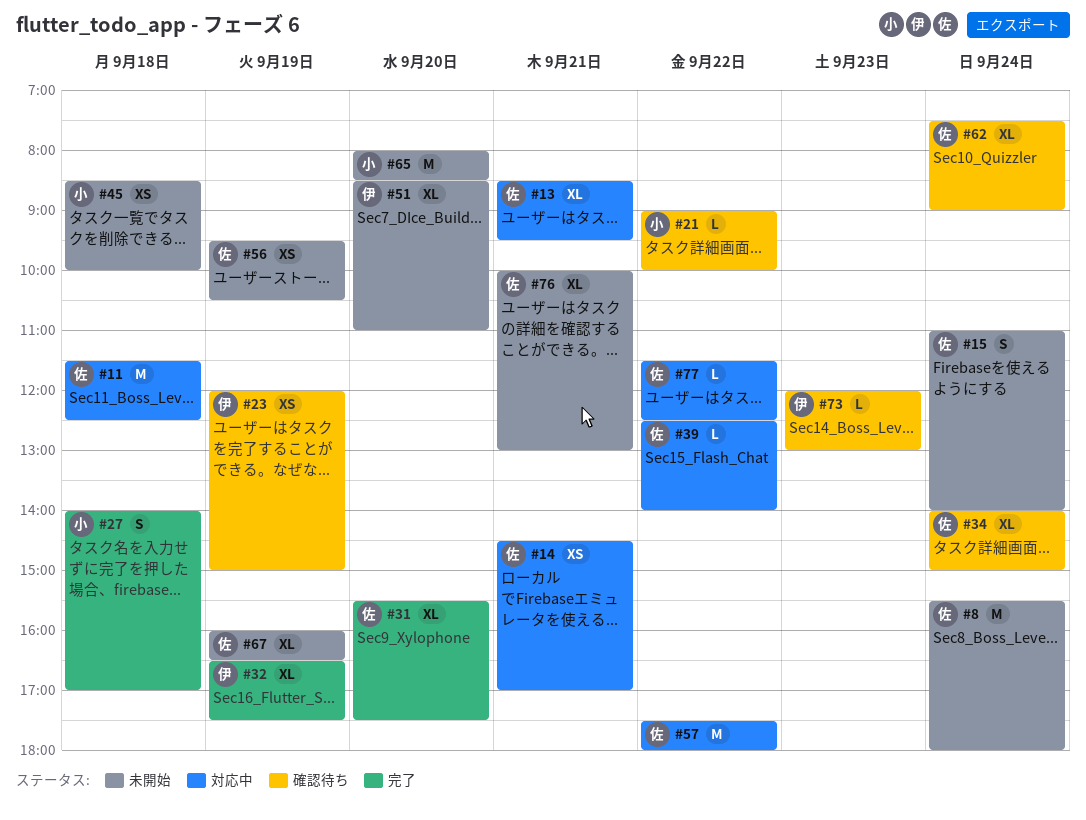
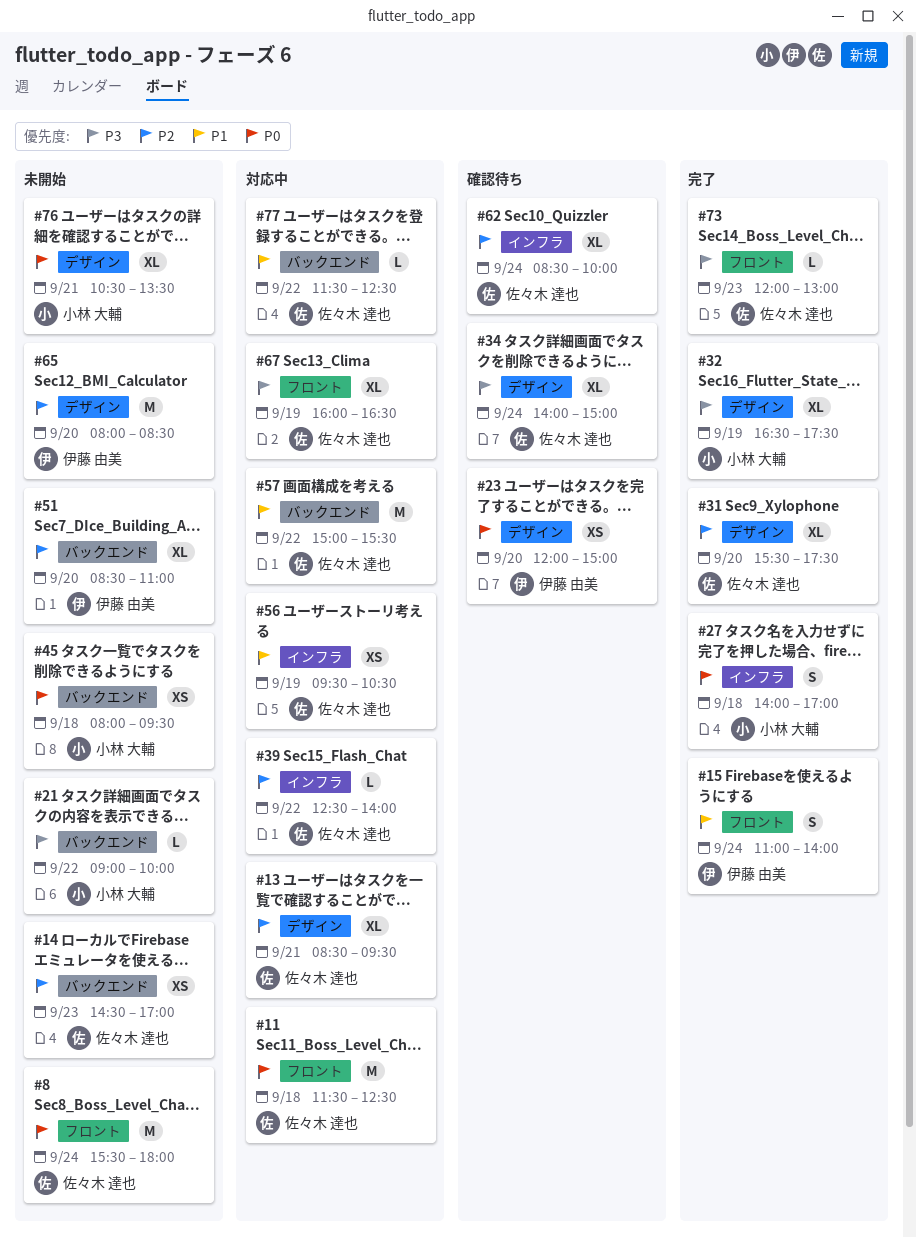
#14, status: 対応中 -> 未開始
#14, day: Sep 21 -> Sep 23
#15, status: 未開始 -> 完了
#15, owner: 佐々木 達也 -> 伊藤 由美
#21, status: 確認待ち -> 未開始
#23, day: Sep 19 -> Sep 20
#32, owner: 伊藤 由美 -> 小林 大輔
#45, begins: 08:30 -> 08:00
#45, ends: 10:00 -> 09:30
#56, status: 未開始 -> 対応中
#57, begins: 17:30 -> 15:00
#57, ends: 18:00 -> 15:30
#62, begins: 07:30 -> 08:30
#62, ends: 09:00 -> 10:00
#65, owner: 小林 大輔 -> 伊藤 由美
#67, status: 未開始 -> 対応中
#73, status: 確認待ち -> 完了
#73, owner: 伊藤 由美 -> 佐々木 達也
#76, owner: 佐々木 達也 -> 小林 大輔
#76, begins: 10:00 -> 10:30
#76, ends: 13:00 -> 13:30

